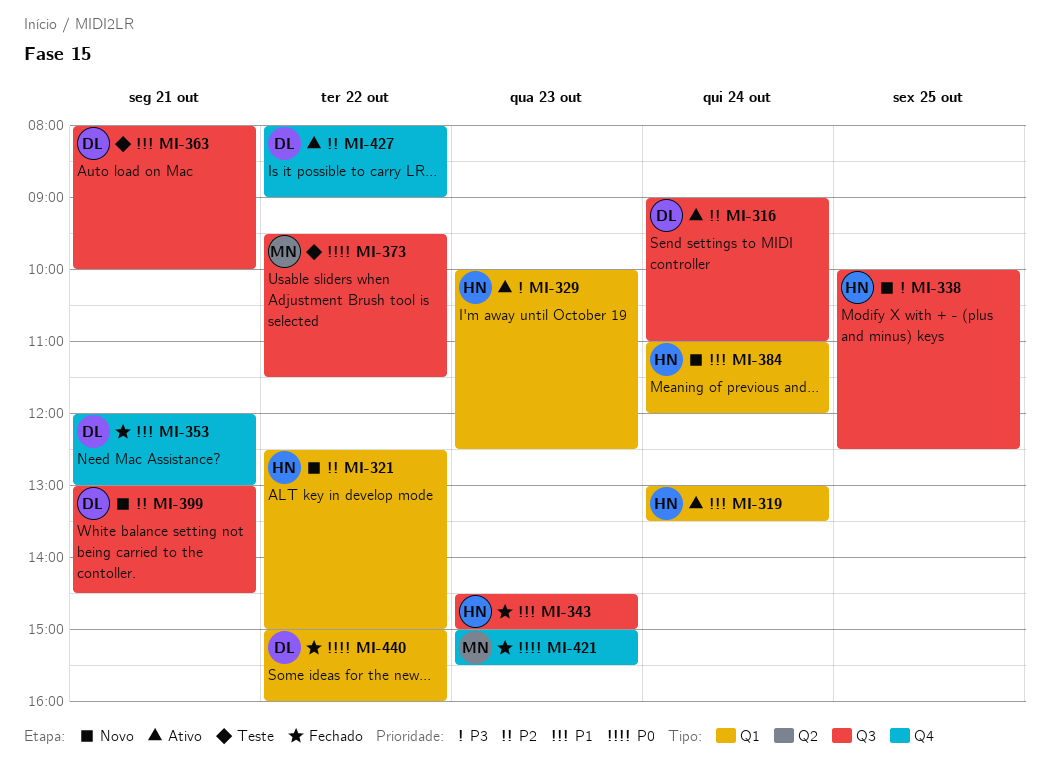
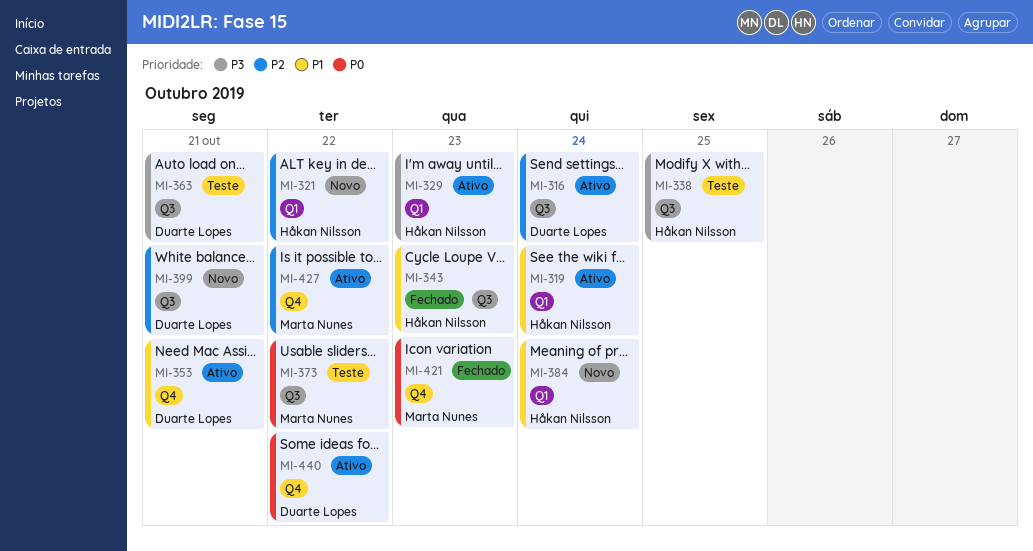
MI-338, status: Novo -> Teste
MI-353, status: Fechado -> Ativo
MI-363, priority: P1 -> P3
MI-427, owner: Duarte Lopes -> Marta Nunes
MI-440, status: Fechado -> Ativo
MI-440, label: Q1 -> Q4

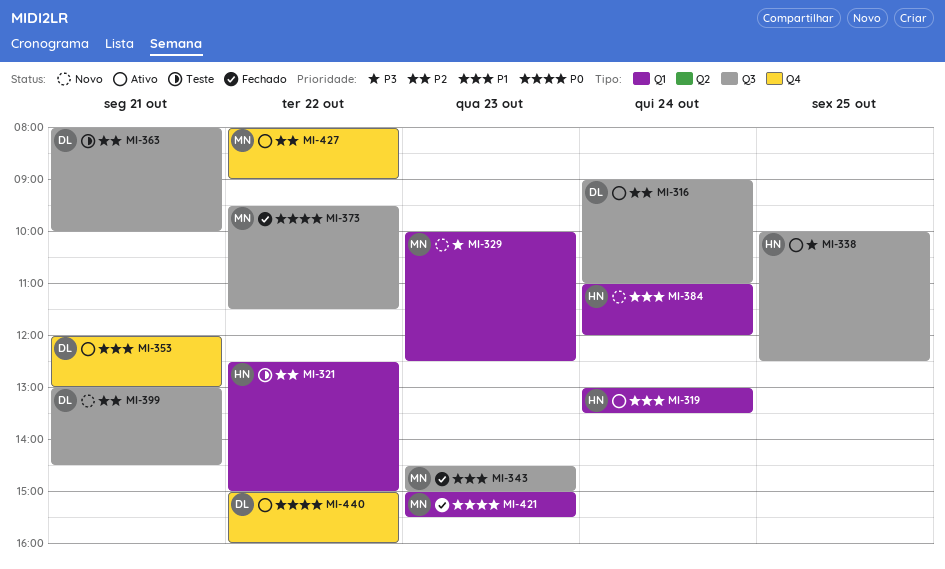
MI-321, status: Novo -> Teste
MI-329, status: Ativo -> Novo
MI-329, owner: Håkan Nilsson -> Marta Nunes
MI-338, status: Teste -> Ativo
MI-343, owner: Håkan Nilsson -> Marta Nunes
MI-363, priority: P3 -> P2
MI-373, status: Teste -> Fechado
MI-421, label: Q4 -> Q1

